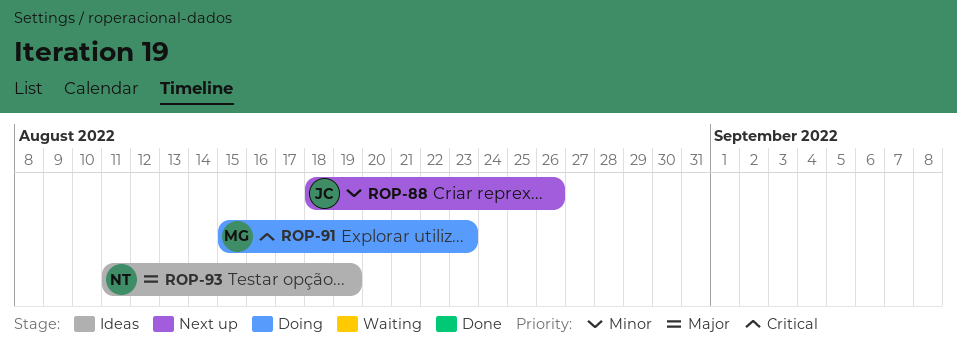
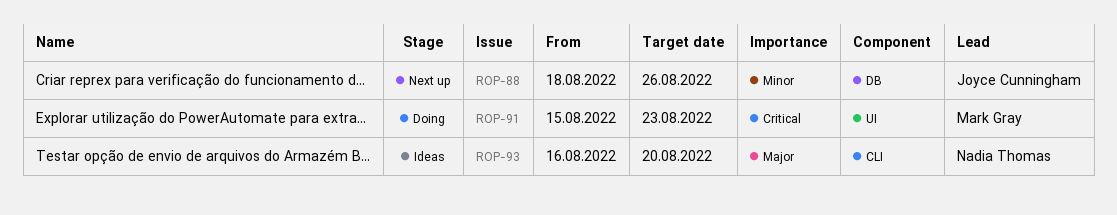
ROP-93, start: Aug 11 -> Aug 16
ROP-93, due: Aug 19 -> Aug 20

